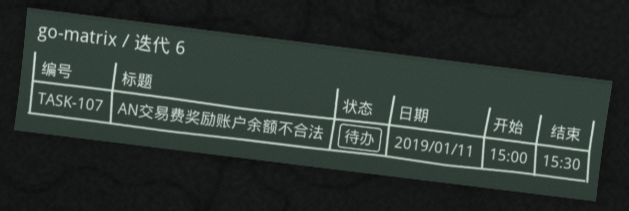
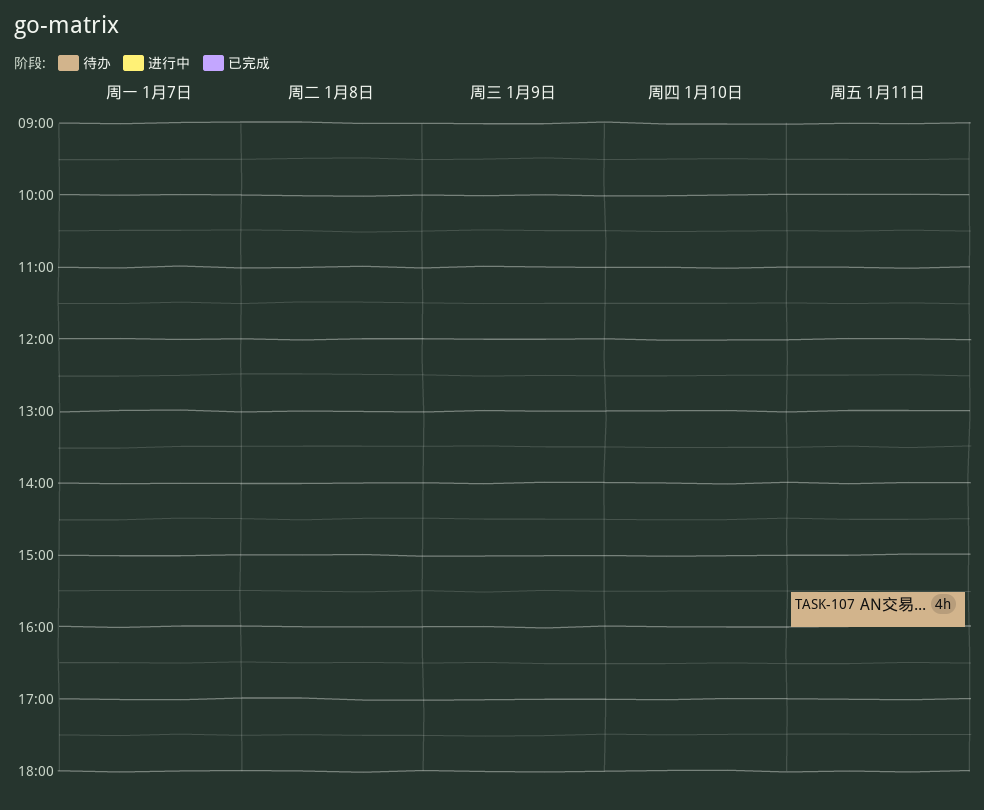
TASK-107, begins: 15:00 -> 15:30
TASK-107, ends: 15:30 -> 16:00

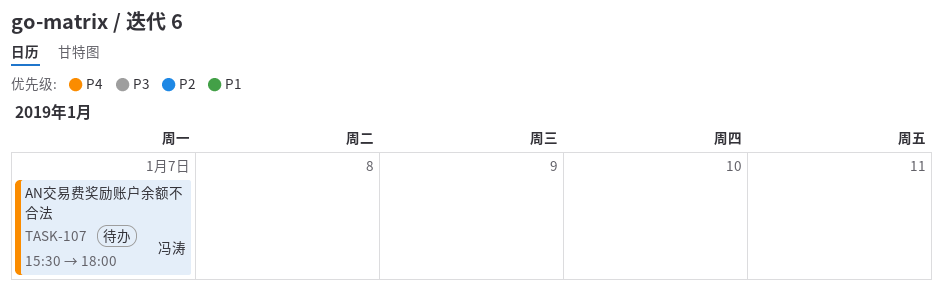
TASK-107, day: Jan 11 -> Jan 7
TASK-107, ends: 16:00 -> 18:00

